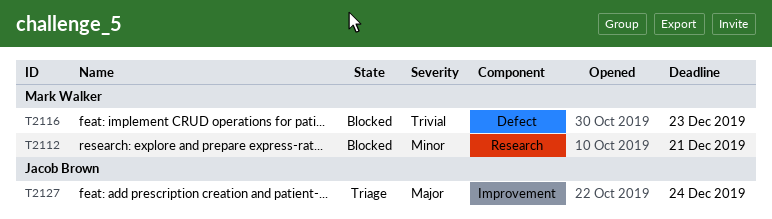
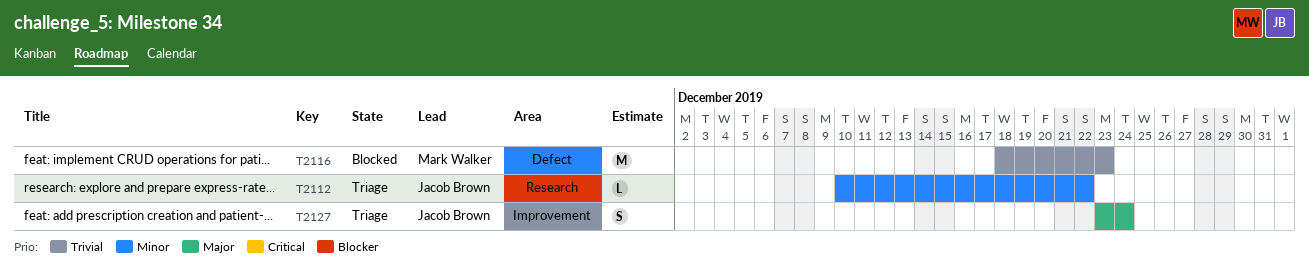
T2112, status: Blocked -> Triage
T2112, owner: Mark Walker -> Jacob Brown
T2112, due: Dec 21 -> Dec 22

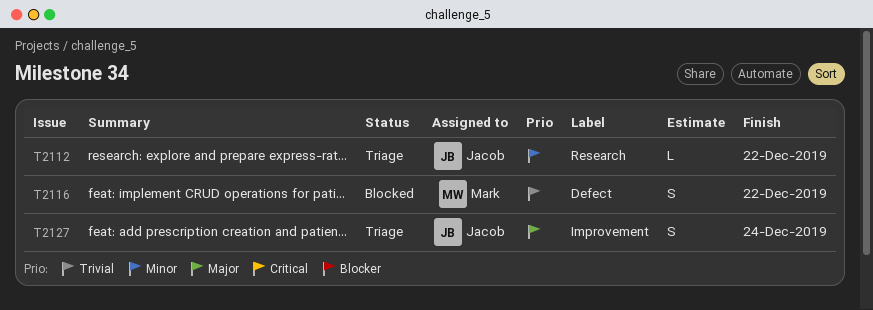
T2116, estimate: M -> S
T2116, due: Dec 23 -> Dec 22

